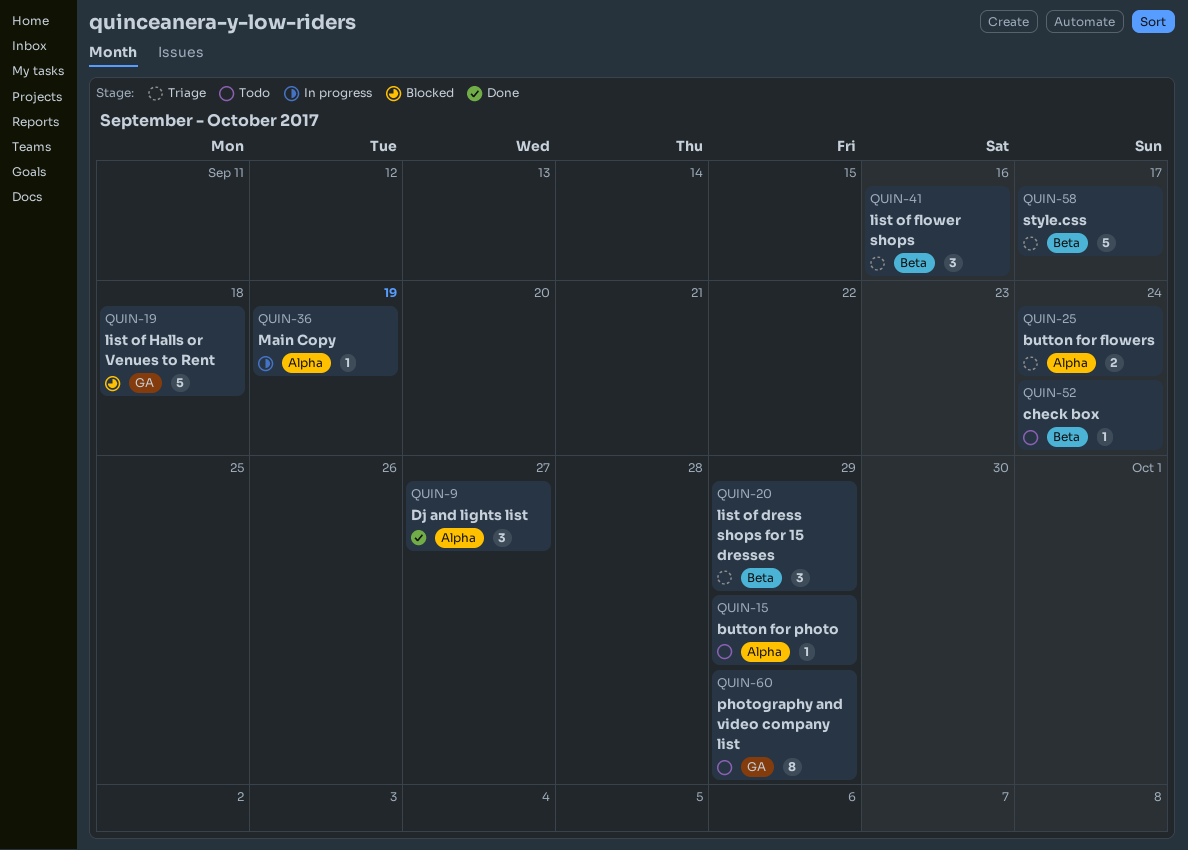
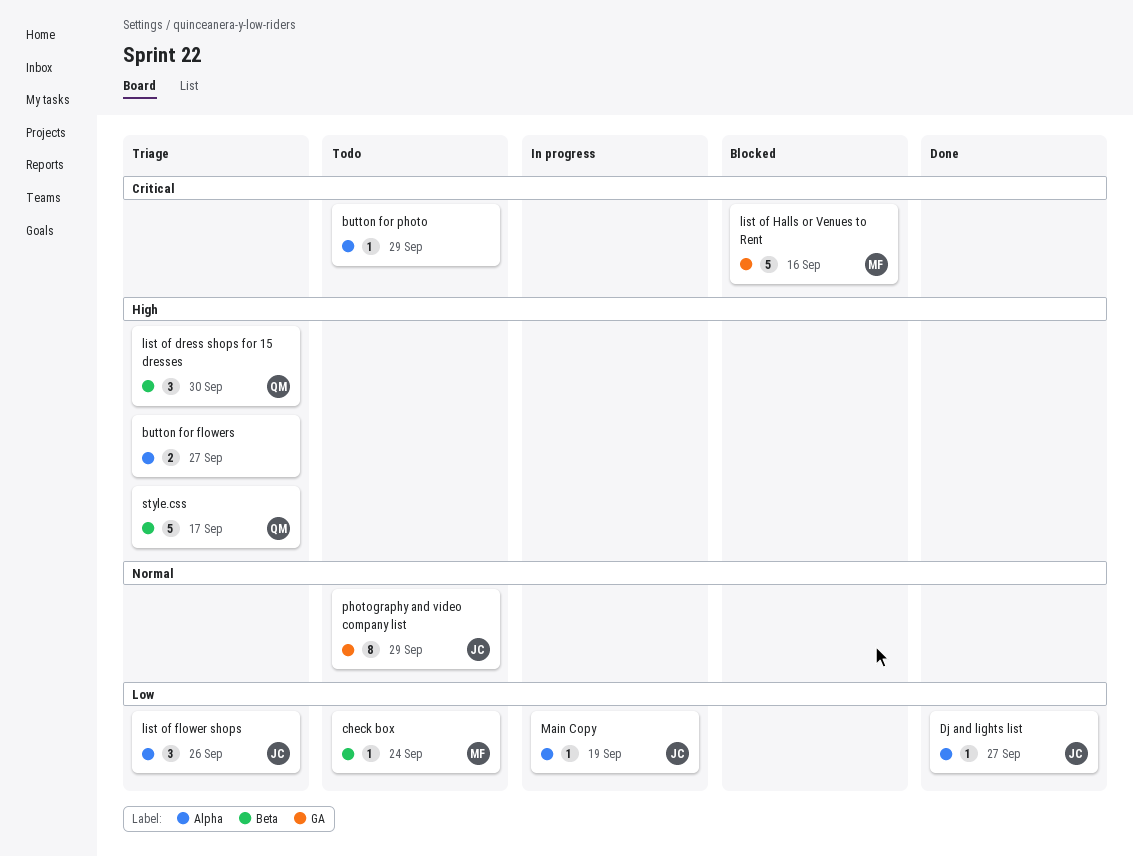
button for flowers, due: Sep 24 -> Sep 27
Dj and lights list, estimate: 3 -> 1
list of dress shops for 15 dresses, due: Sep 29 -> Sep 30
list of flower shops, label: Beta -> Alpha
list of flower shops, due: Sep 16 -> Sep 26
list of Halls or Venues to Rent, due: Sep 18 -> Sep 16

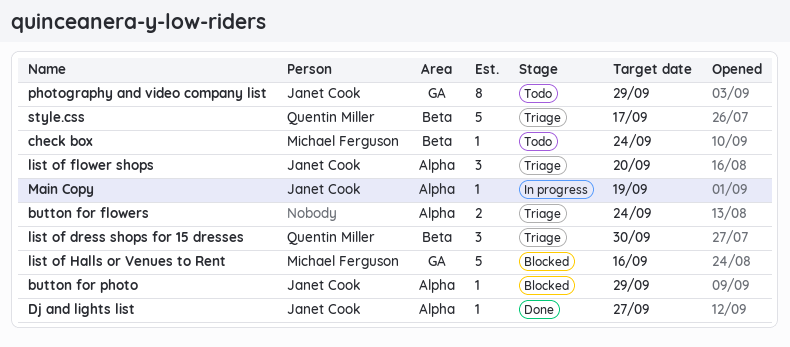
button for flowers, due: Sep 27 -> Sep 24
button for photo, status: Todo -> Blocked
button for photo, owner: none -> Janet Cook
list of flower shops, due: Sep 26 -> Sep 20

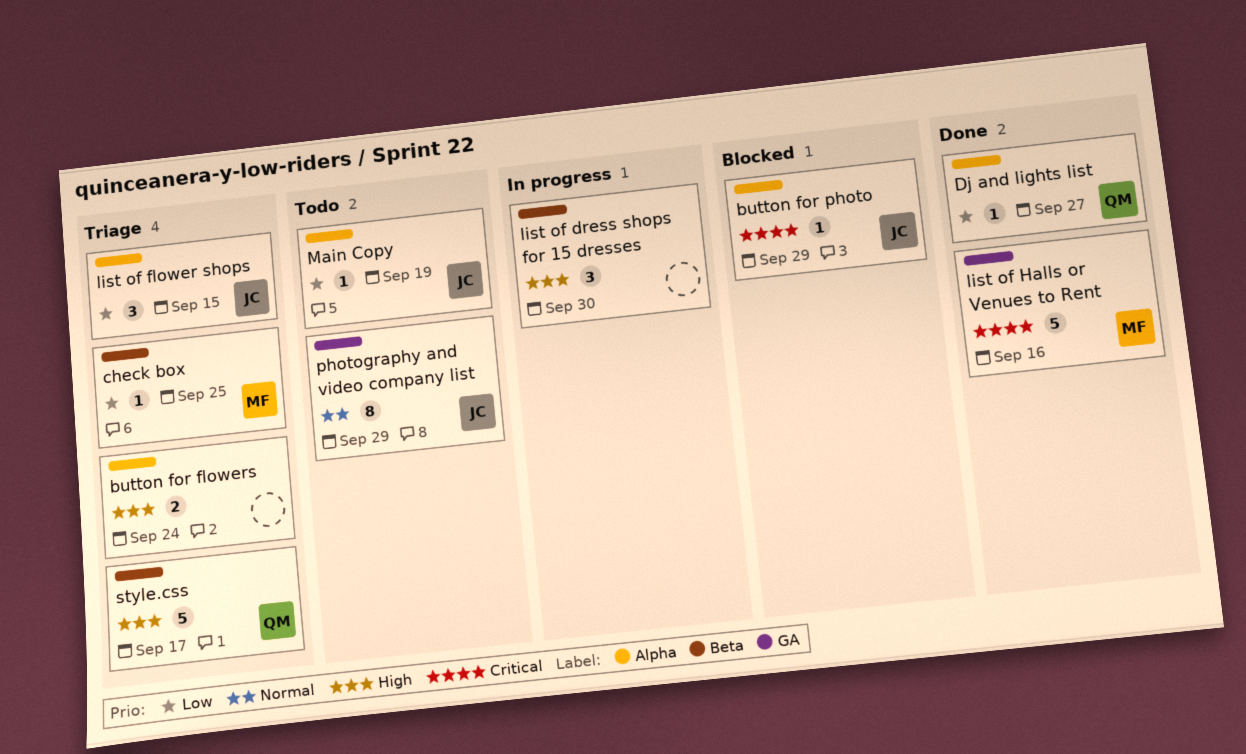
check box, status: Todo -> Triage
check box, due: Sep 24 -> Sep 25
Dj and lights list, owner: Janet Cook -> Quentin Miller
list of dress shops for 15 dresses, status: Triage -> In progress
list of dress shops for 15 dresses, owner: Quentin Miller -> none
list of flower shops, due: Sep 20 -> Sep 15
list of Halls or Venues to Rent, status: Blocked -> Done
Main Copy, status: In progress -> Todo

